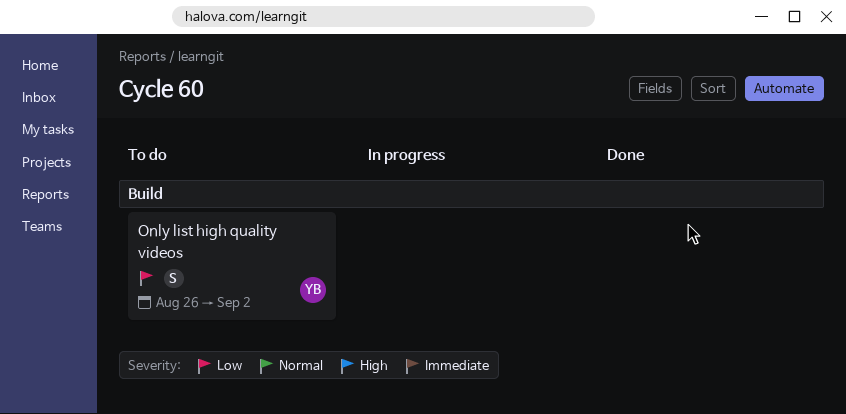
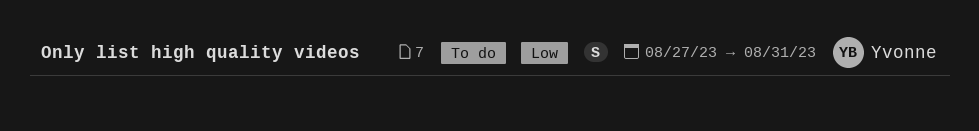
Only list high quality videos, start: Aug 26 -> Aug 27
Only list high quality videos, due: Sep 2 -> Aug 31

